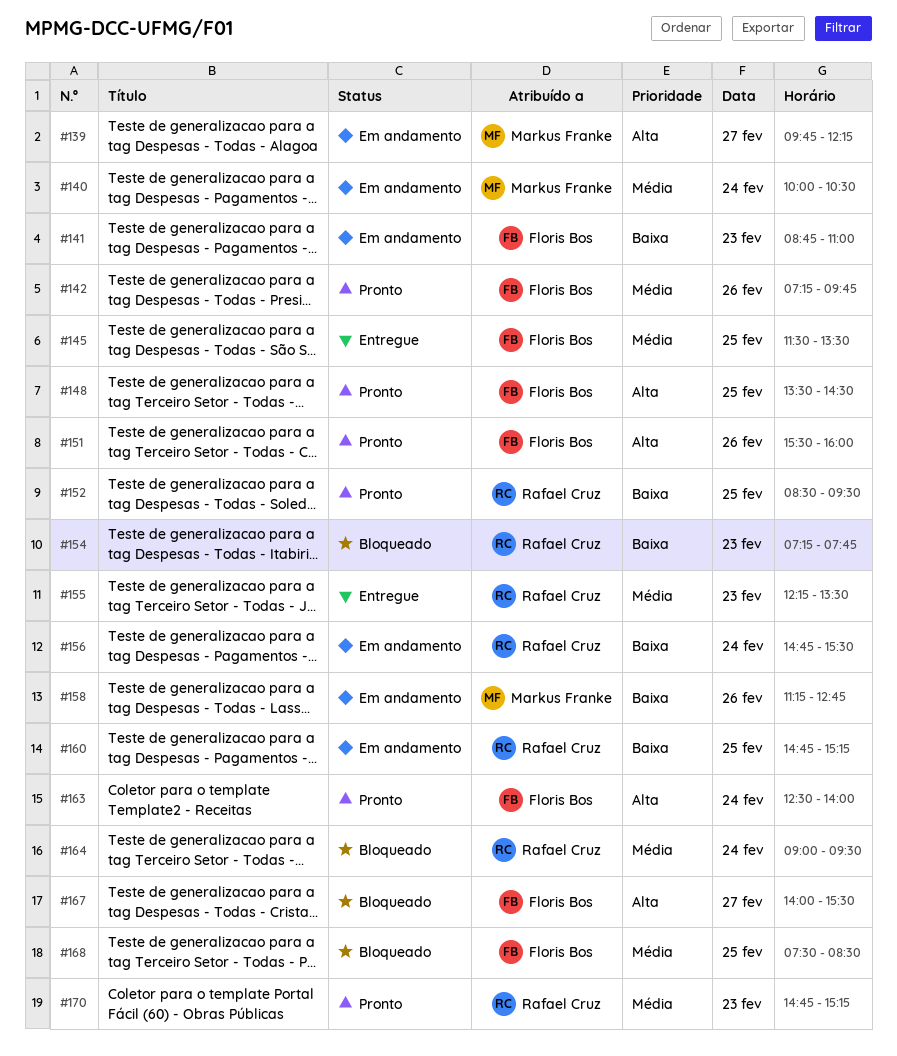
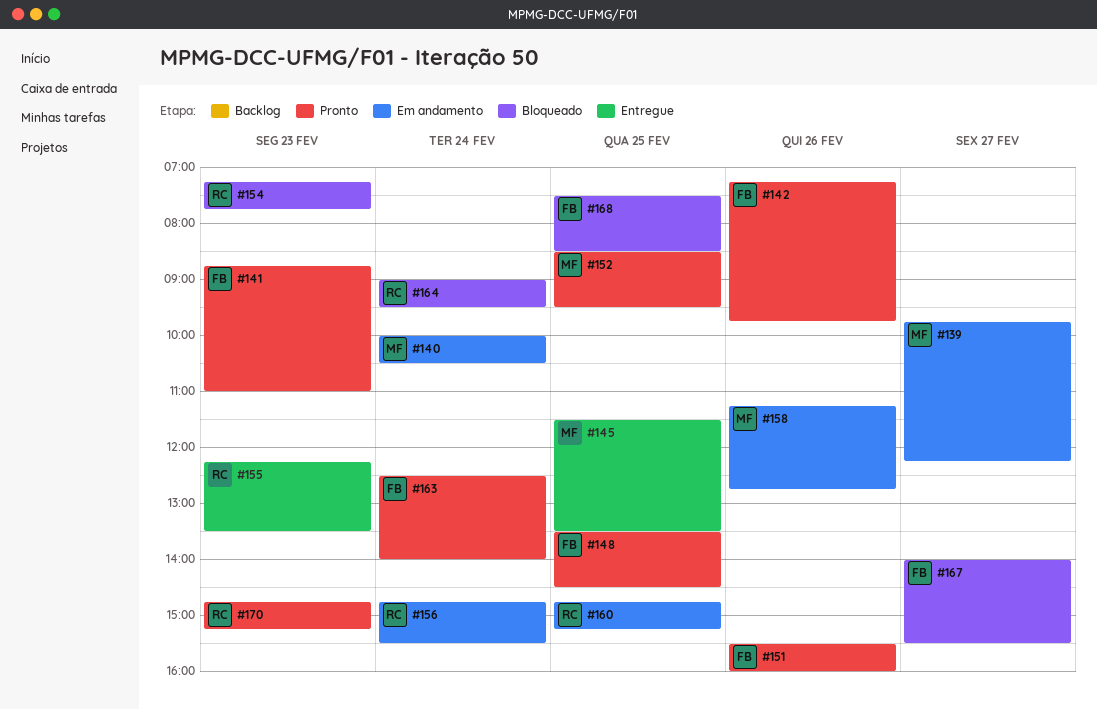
#141, status: Em andamento -> Pronto
#145, owner: Floris Bos -> Markus Franke
#152, owner: Rafael Cruz -> Markus Franke

